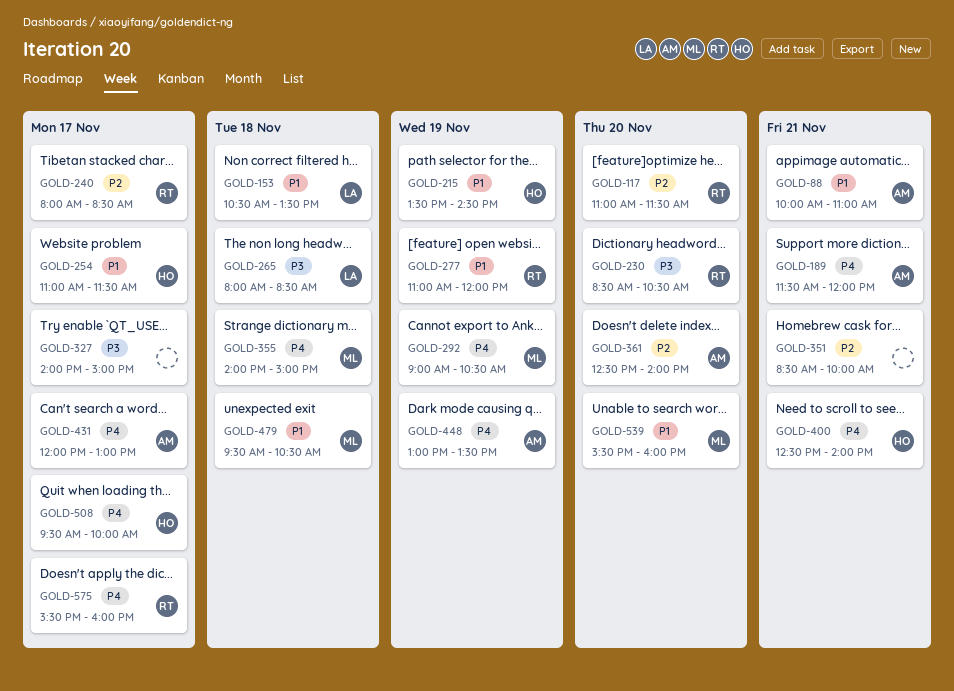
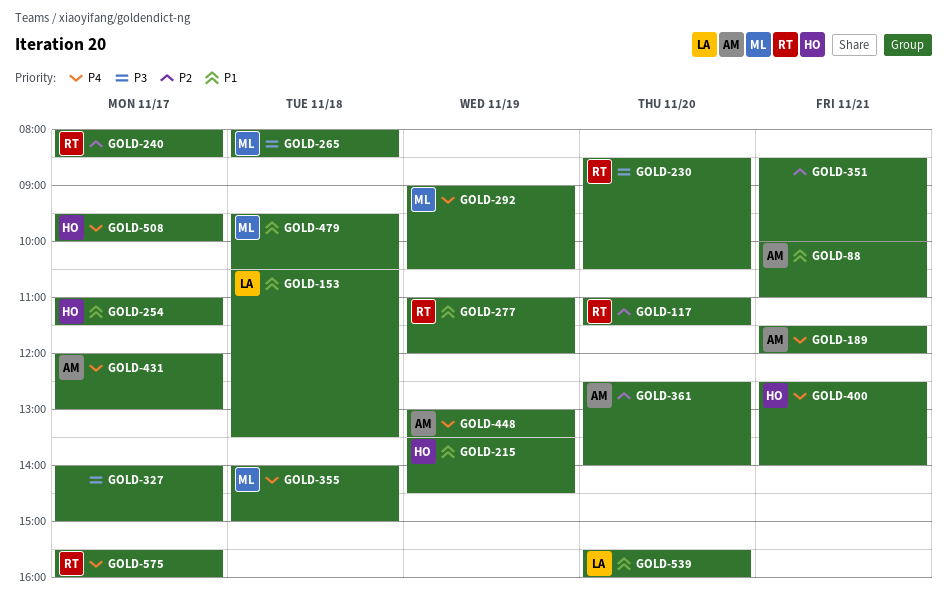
GOLD-265, owner: LA -> ML
GOLD-539, owner: ML -> LA

